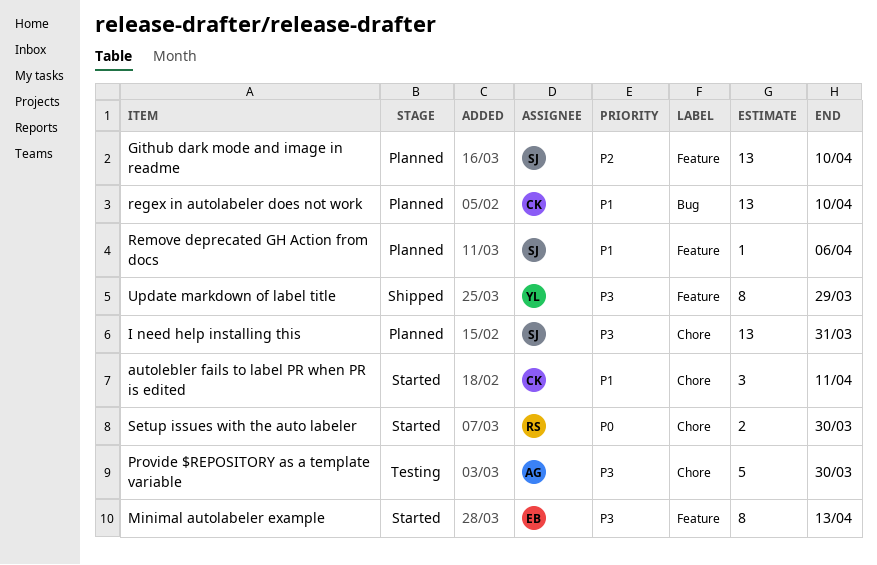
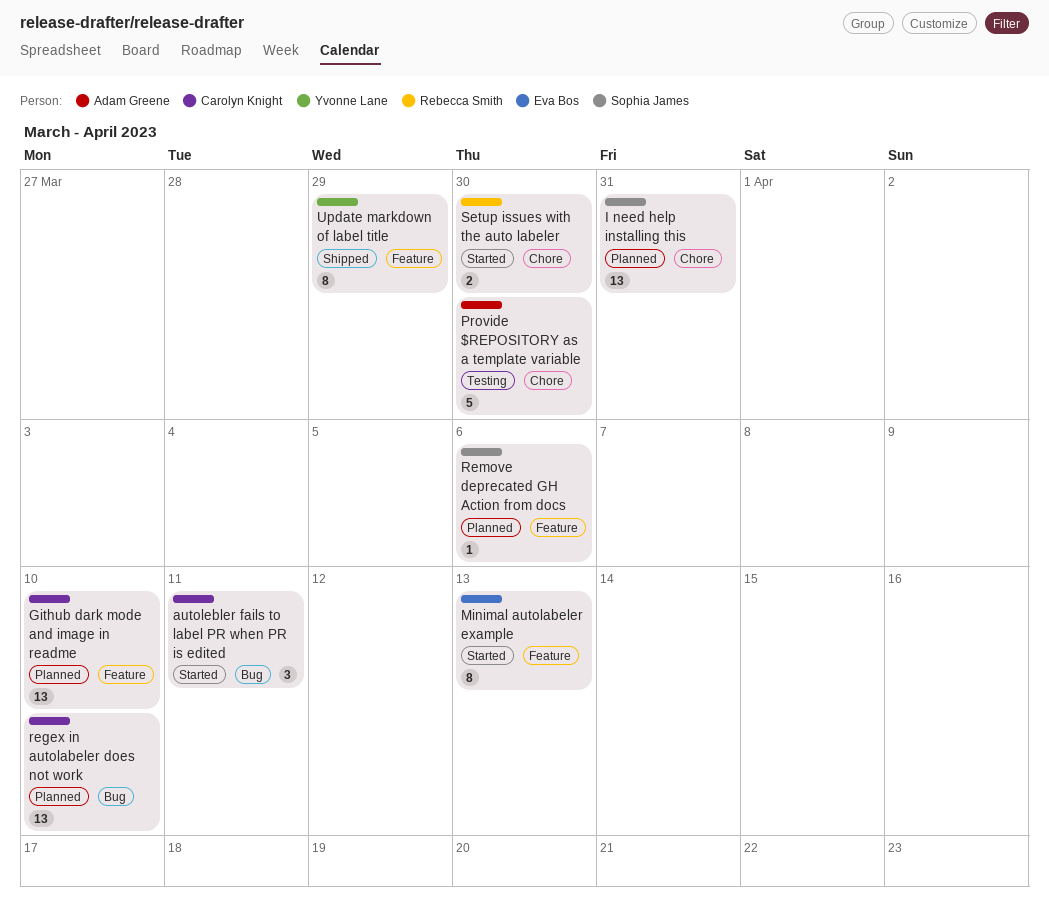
autolebler fails to label PR when PR is edited, label: Chore -> Bug
Github dark mode and image in readme, owner: Sophia James -> Carolyn Knight

